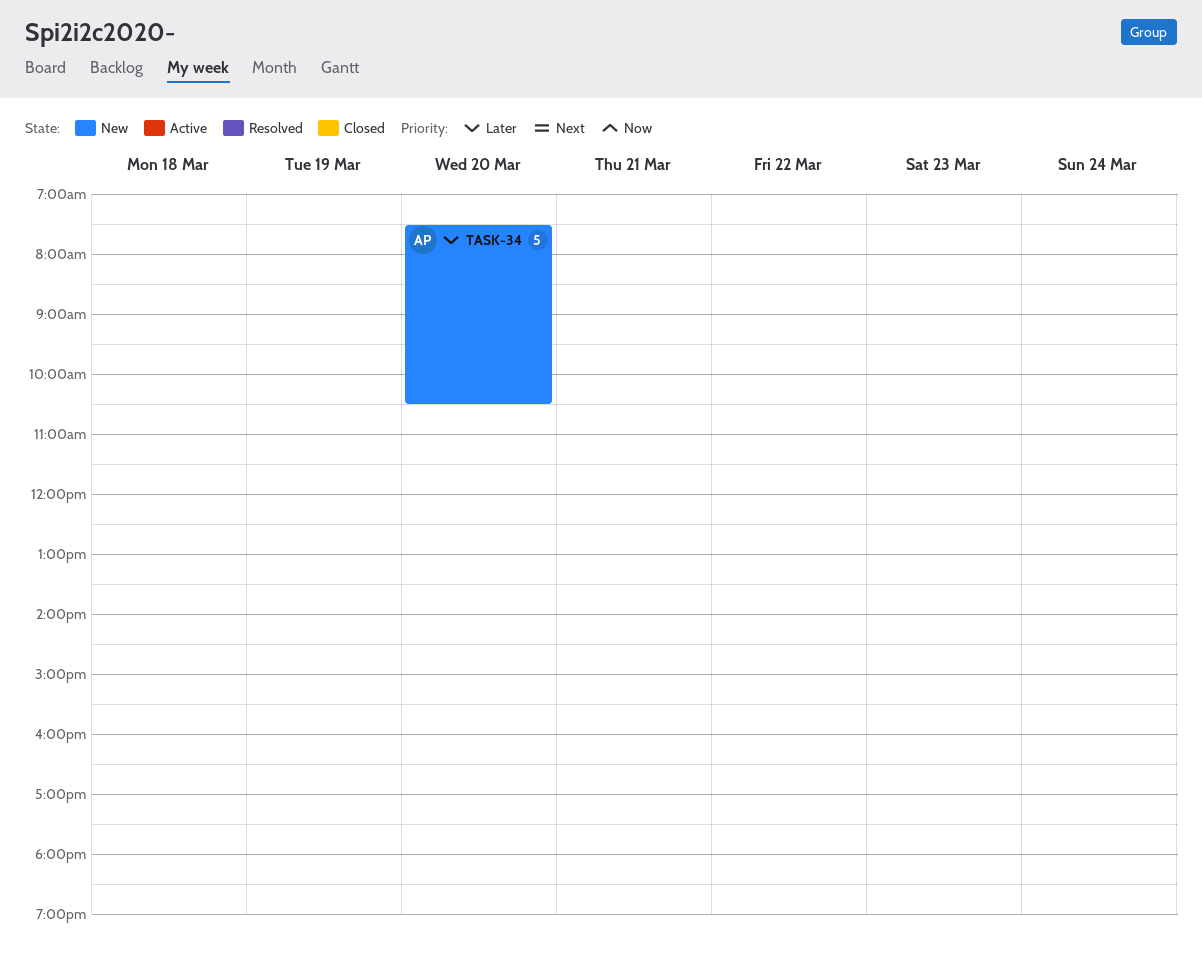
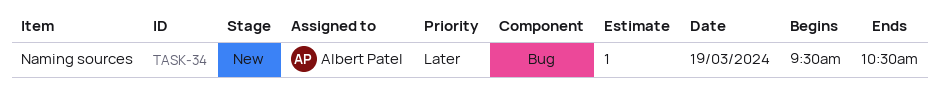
TASK-34, estimate: 5 -> 1
TASK-34, day: Mar 20 -> Mar 19
TASK-34, begins: 07:30 -> 09:30

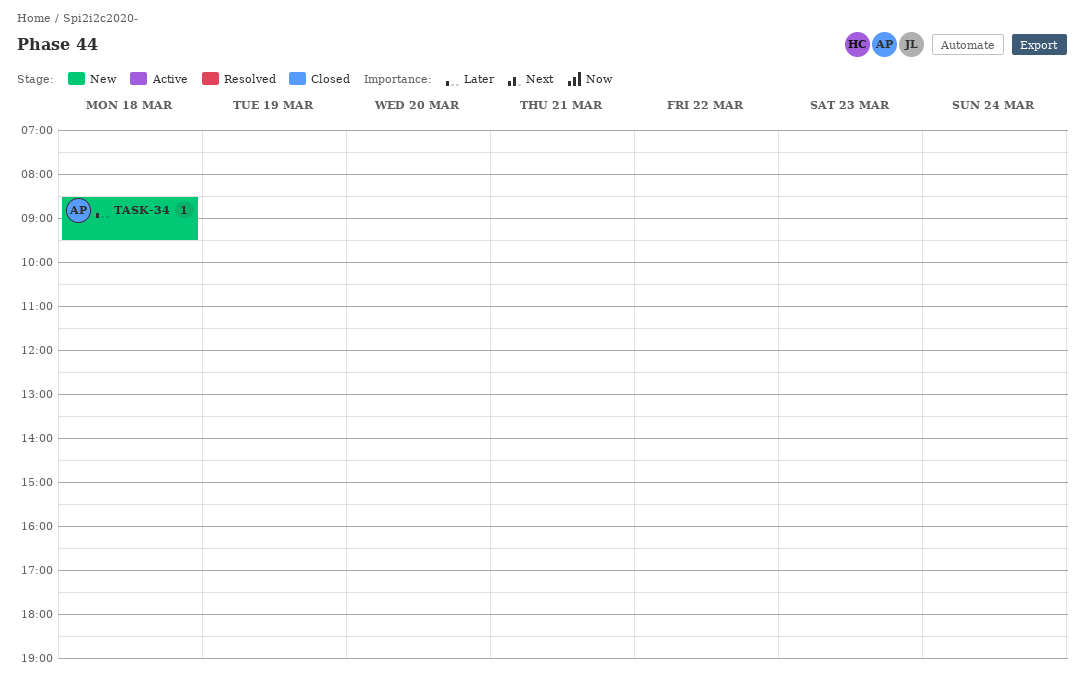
TASK-34, day: Mar 19 -> Mar 18
TASK-34, begins: 09:30 -> 08:30
TASK-34, ends: 10:30 -> 09:30

